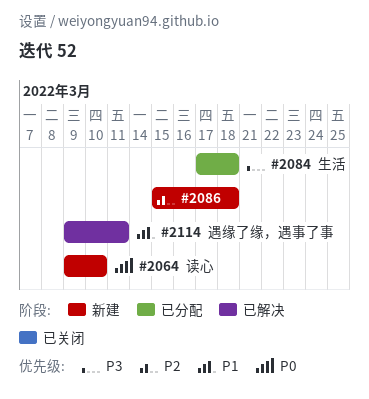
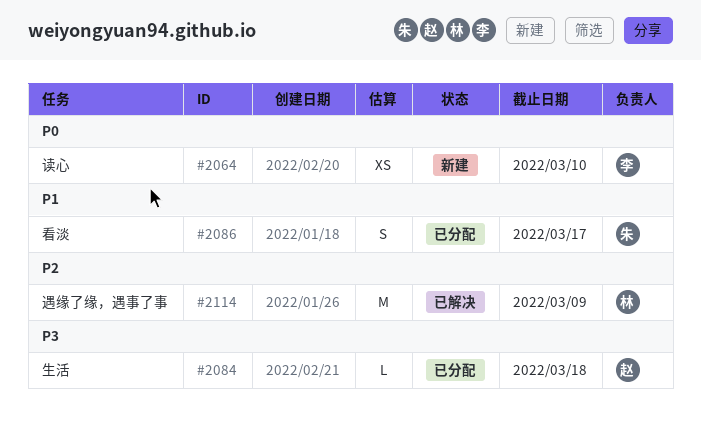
#2086, status: 新建 -> 已分配
#2086, priority: P2 -> P1
#2086, due: Mar 18 -> Mar 17
#2114, priority: P1 -> P2
#2114, due: Mar 11 -> Mar 9

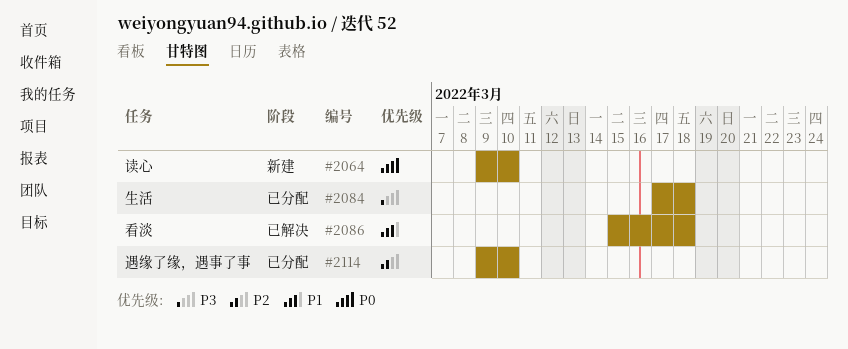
#2086, status: 已分配 -> 已解决
#2086, due: Mar 17 -> Mar 18
#2114, status: 已解决 -> 已分配
#2114, due: Mar 9 -> Mar 10

